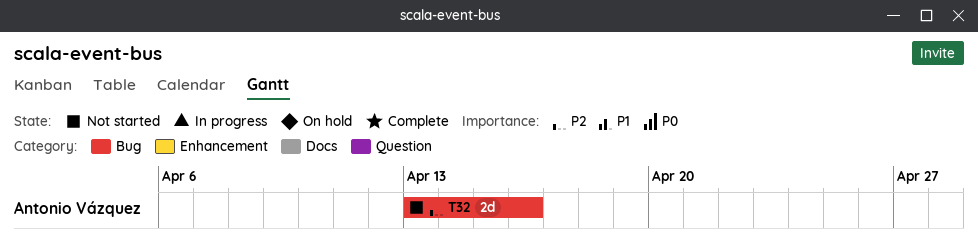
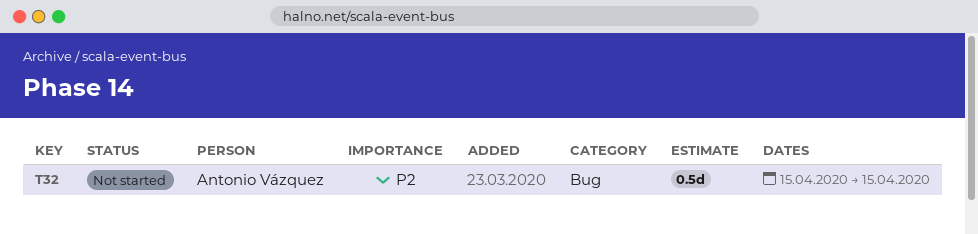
T32, estimate: 2d -> 0.5d
T32, start: Apr 13 -> Apr 15
T32, due: Apr 16 -> Apr 15

